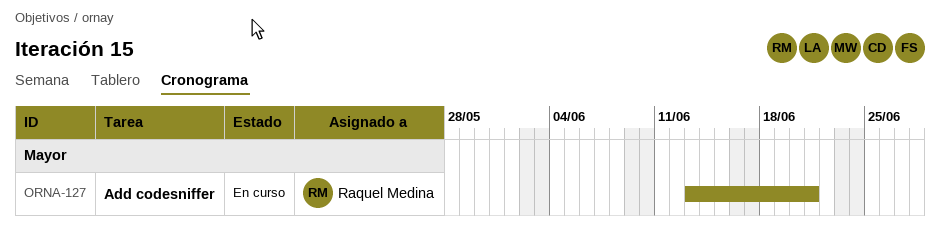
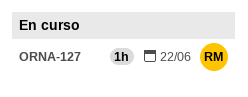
ORNA-127, due: Jun 21 -> Jun 22

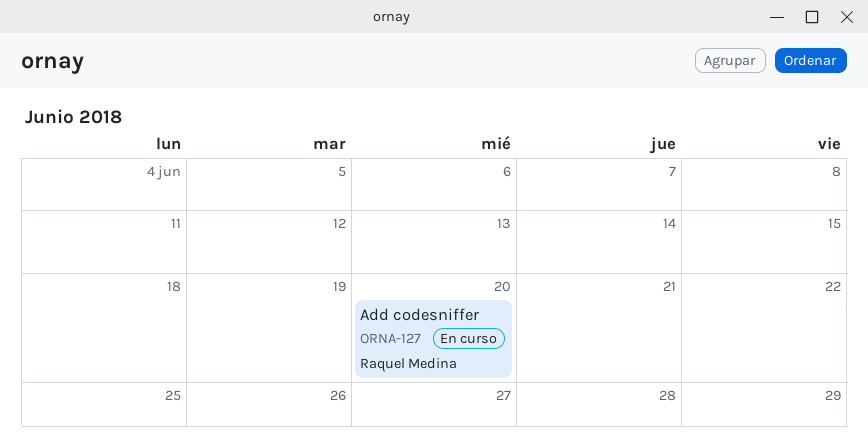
ORNA-127, due: Jun 22 -> Jun 20

